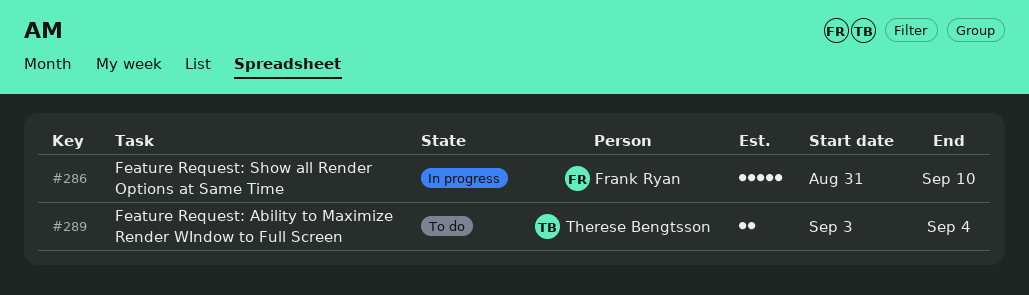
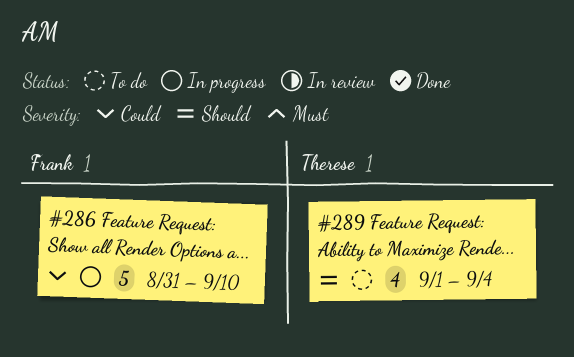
#289, estimate: 2 -> 4
#289, start: Sep 3 -> Sep 1

